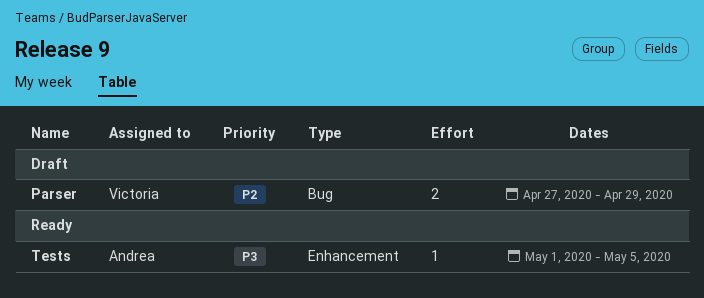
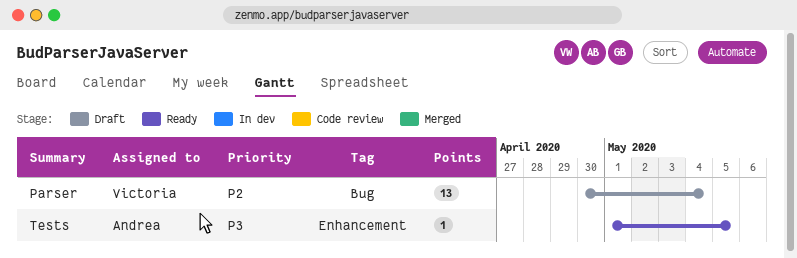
Parser, estimate: 2 -> 13
Parser, start: Apr 27 -> Apr 30
Parser, due: Apr 29 -> May 4

